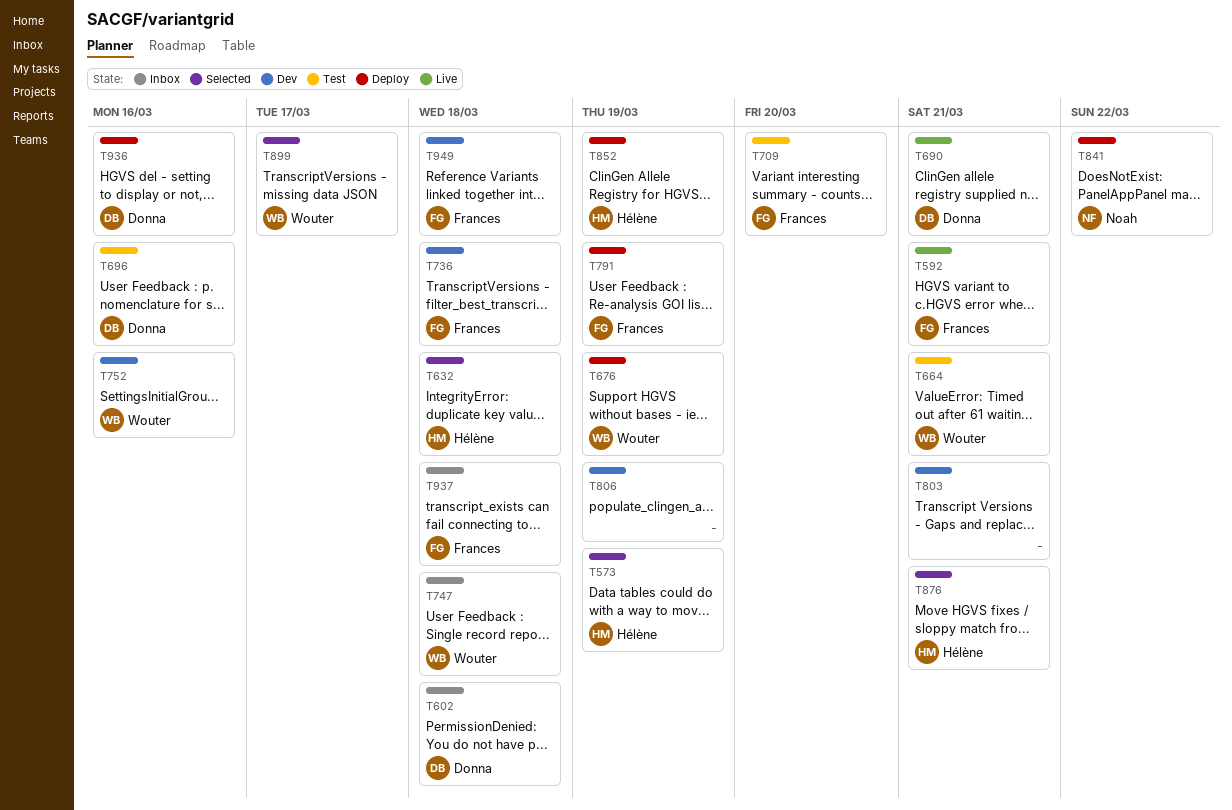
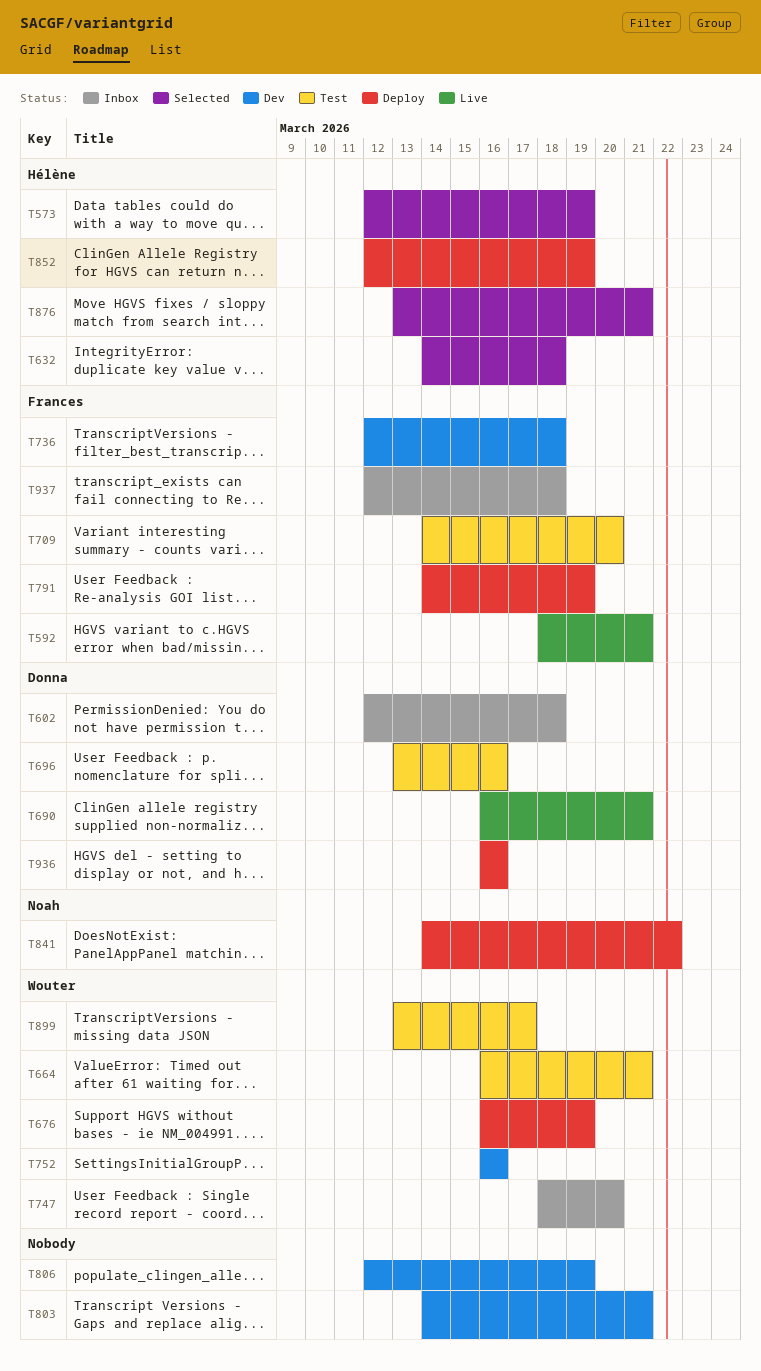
T747, due: Mar 18 -> Mar 20
T899, status: Selected -> Test
T949: present -> none

